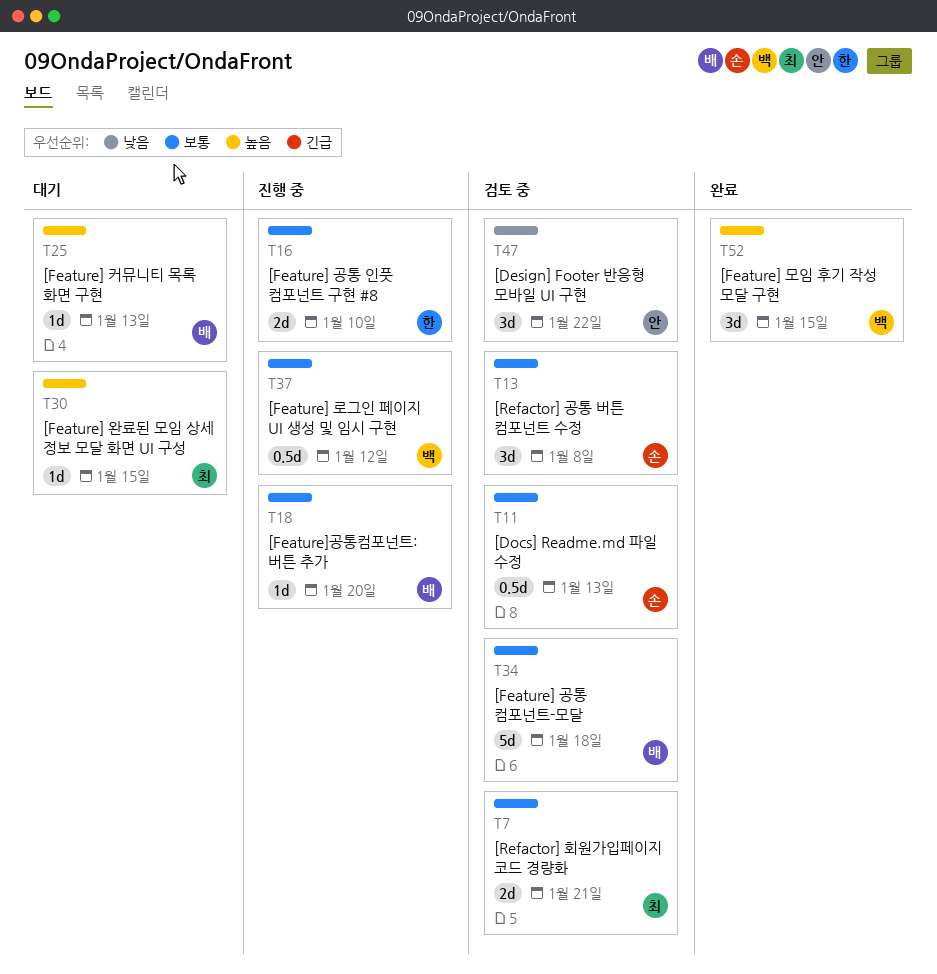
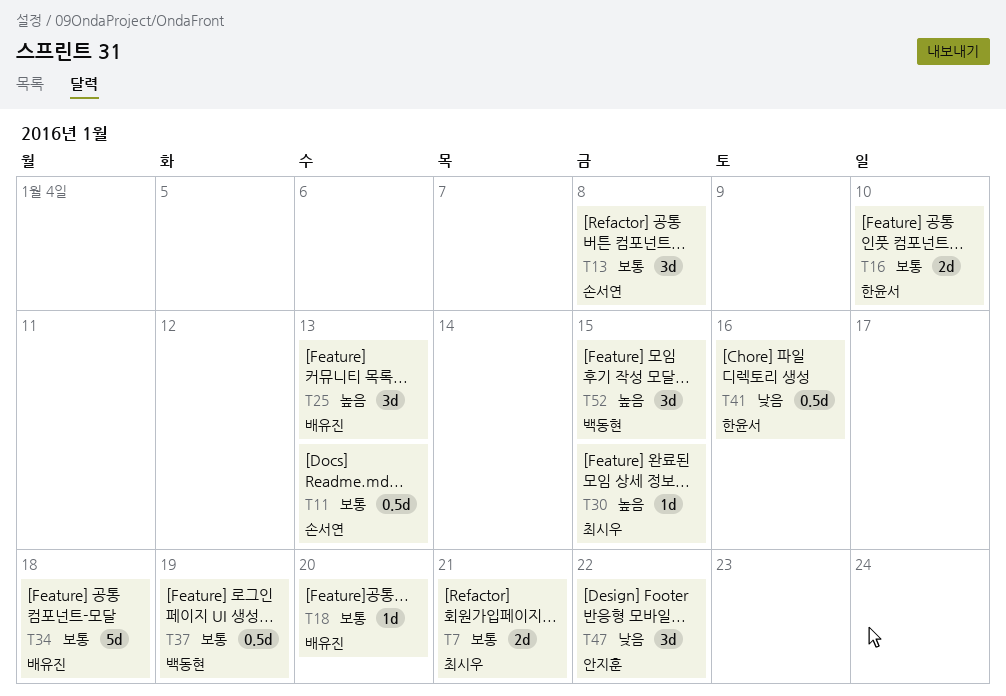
T25, estimate: 1d -> 3d
T37, due: Jan 12 -> Jan 19
T41: none -> present

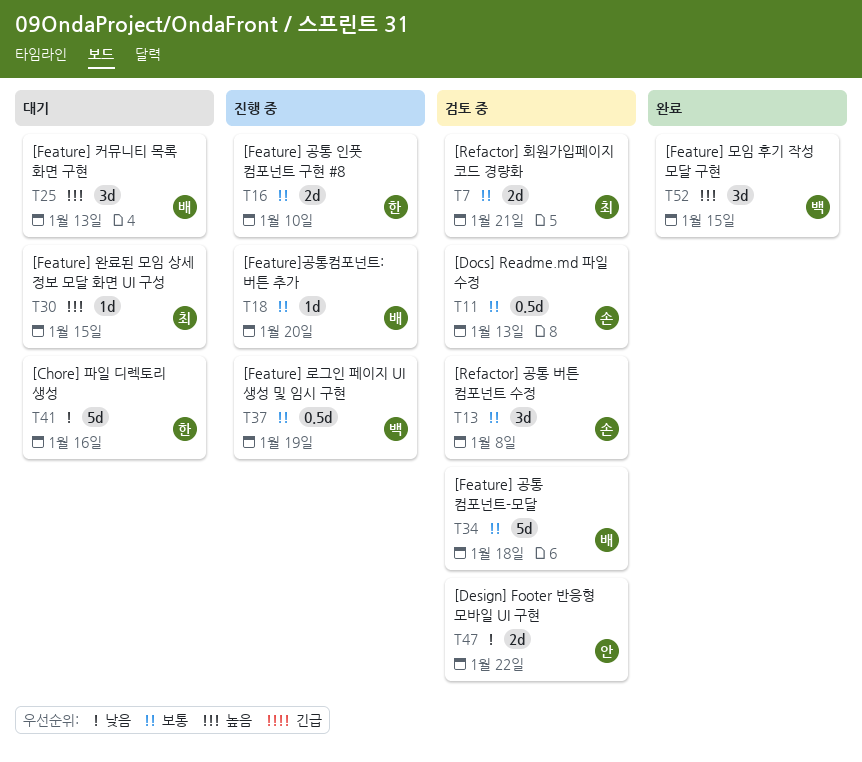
T41, estimate: 0.5d -> 5d
T47, estimate: 3d -> 2d

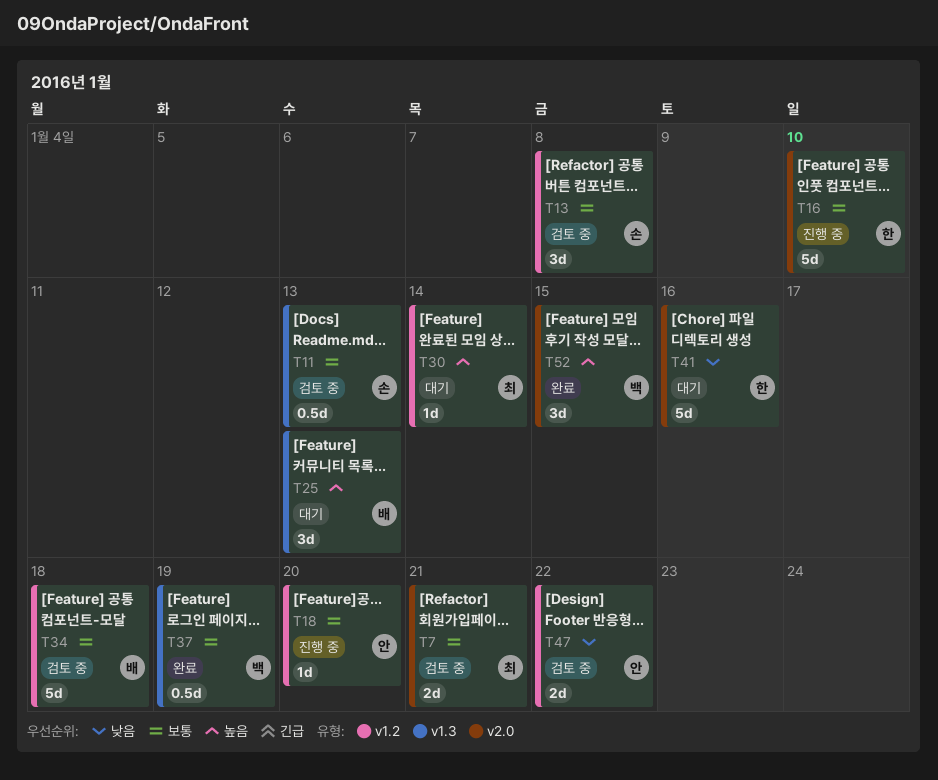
T16, estimate: 2d -> 5d
T18, owner: 배 -> 안
T30, due: Jan 15 -> Jan 14
T37, status: 진행 중 -> 완료

